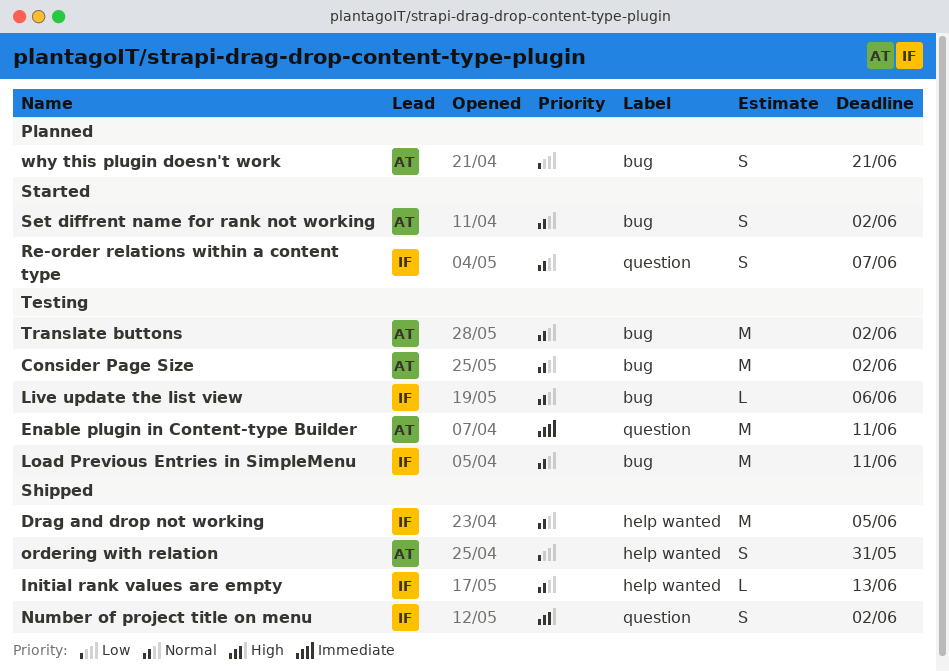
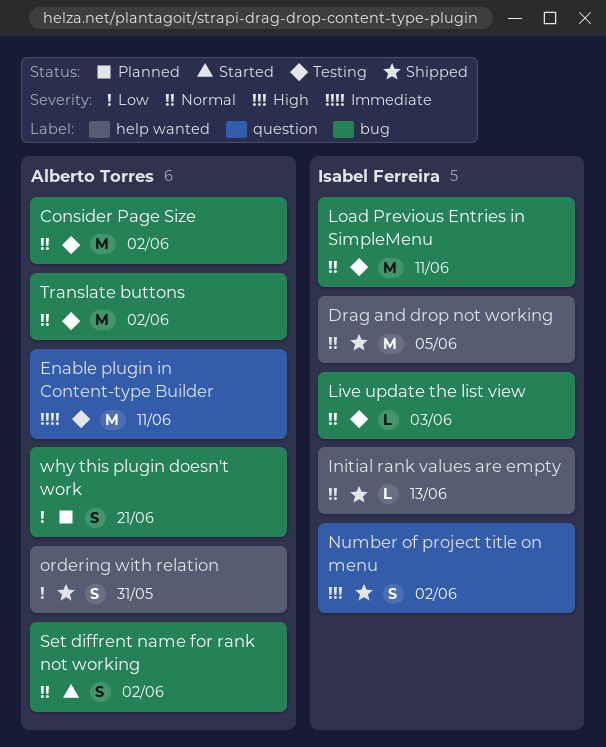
Live update the list view, due: Jun 6 -> Jun 3
Re-order relations within a content type: present -> none

